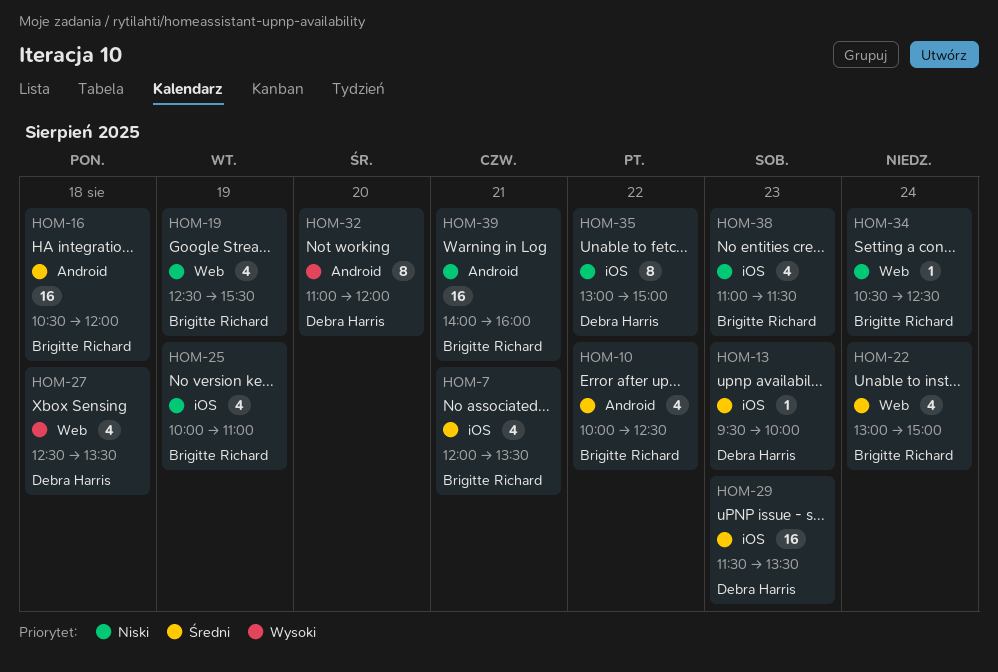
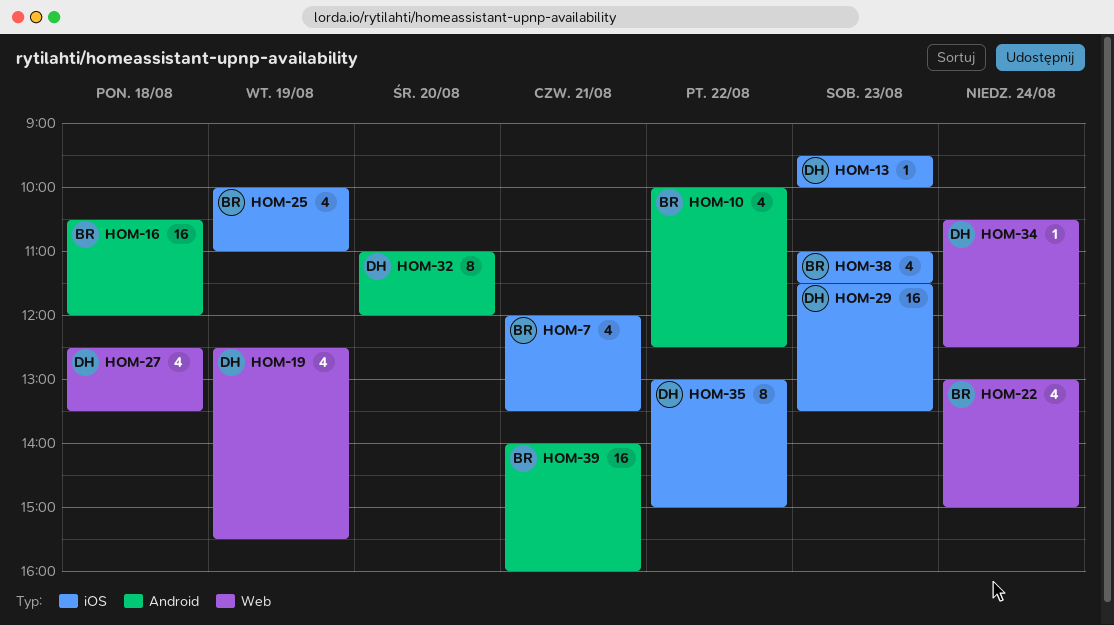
HOM-19, owner: Brigitte Richard -> Debra Harris
HOM-34, owner: Brigitte Richard -> Debra Harris

